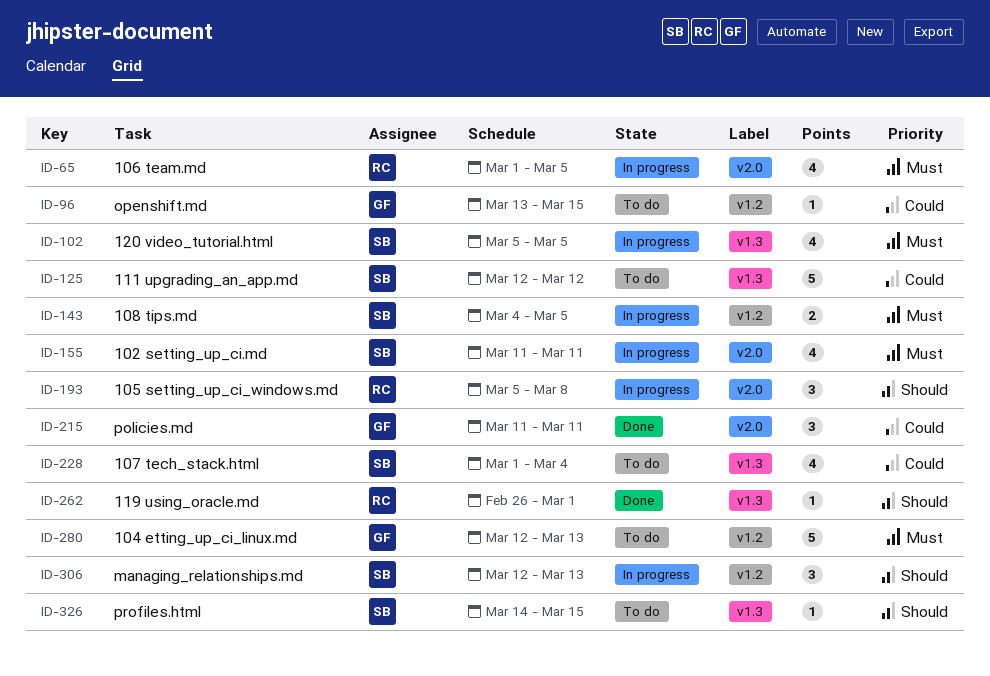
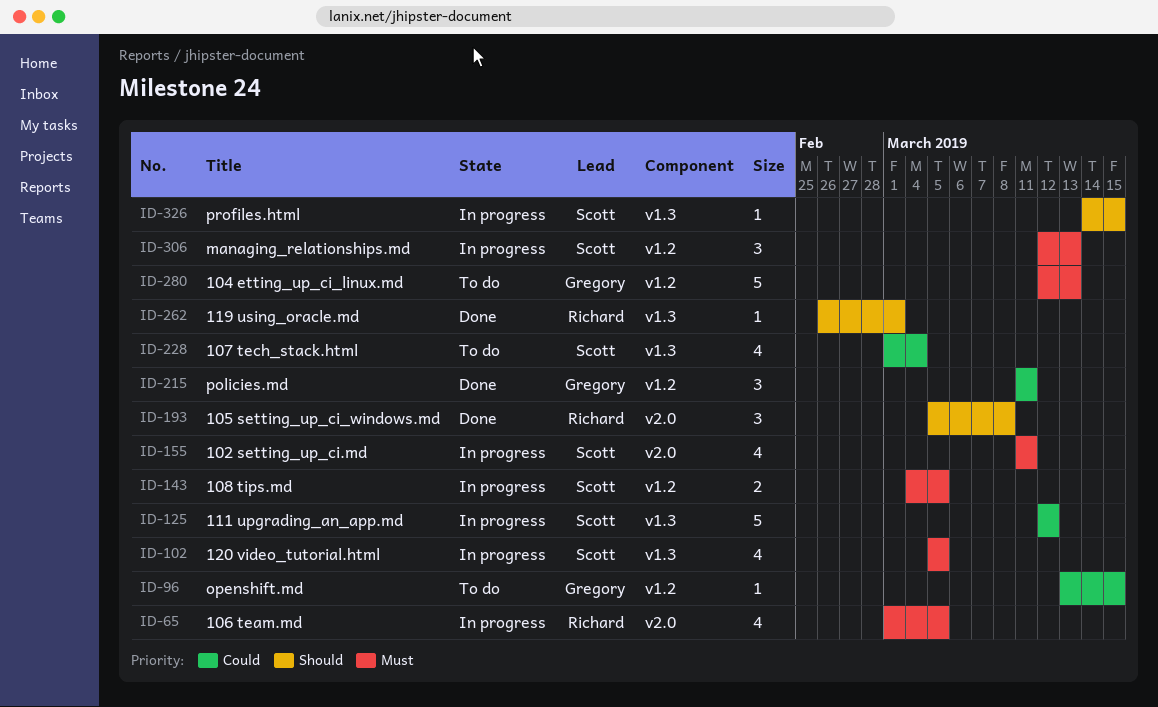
ID-125, status: To do -> In progress
ID-193, status: In progress -> Done
ID-215, label: v2.0 -> v1.2
ID-306, priority: Should -> Must
ID-326, status: To do -> In progress

